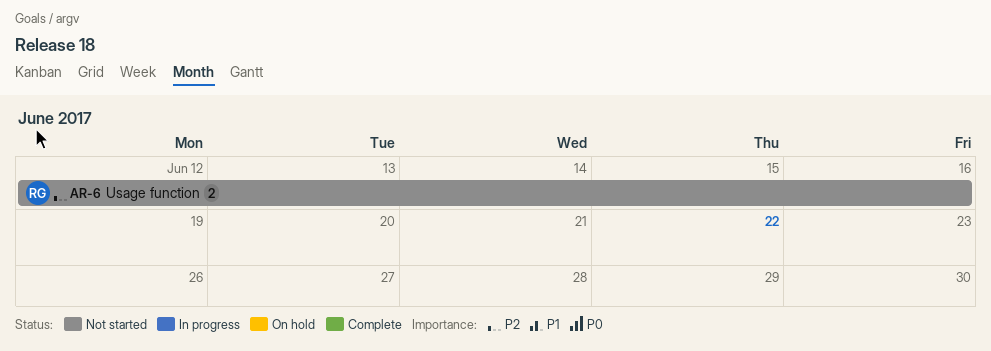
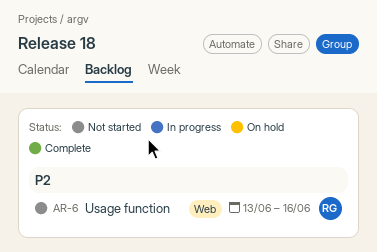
AR-6, start: Jun 12 -> Jun 13

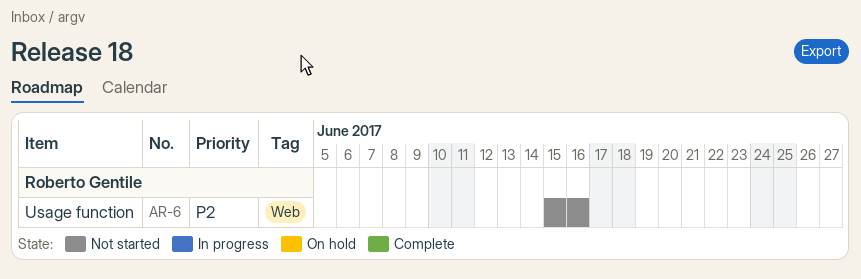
AR-6, start: Jun 13 -> Jun 15

